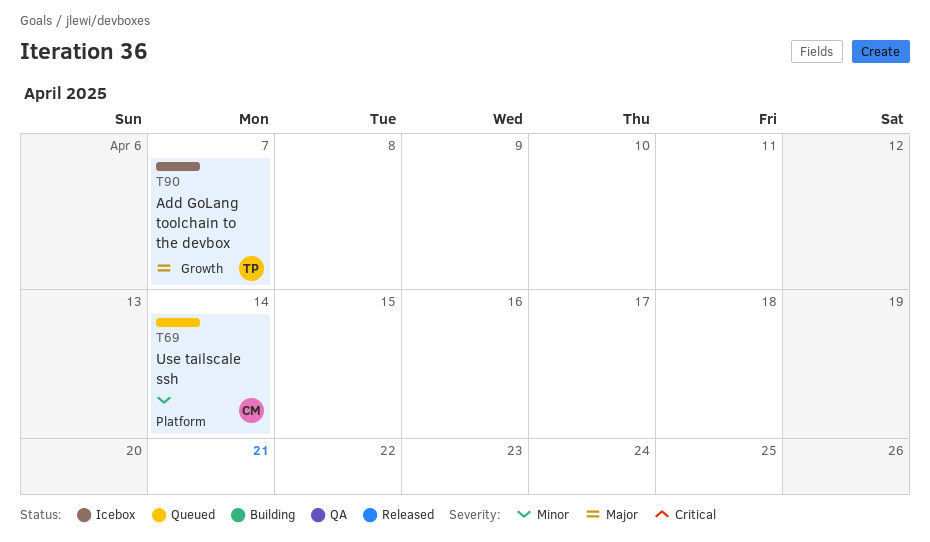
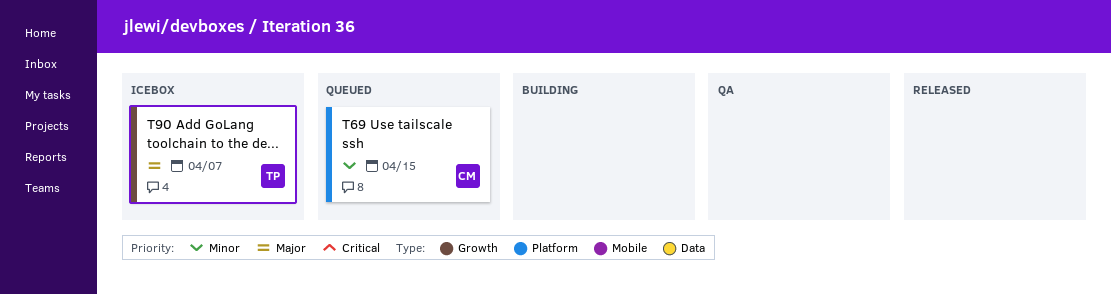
T69, due: Apr 14 -> Apr 15

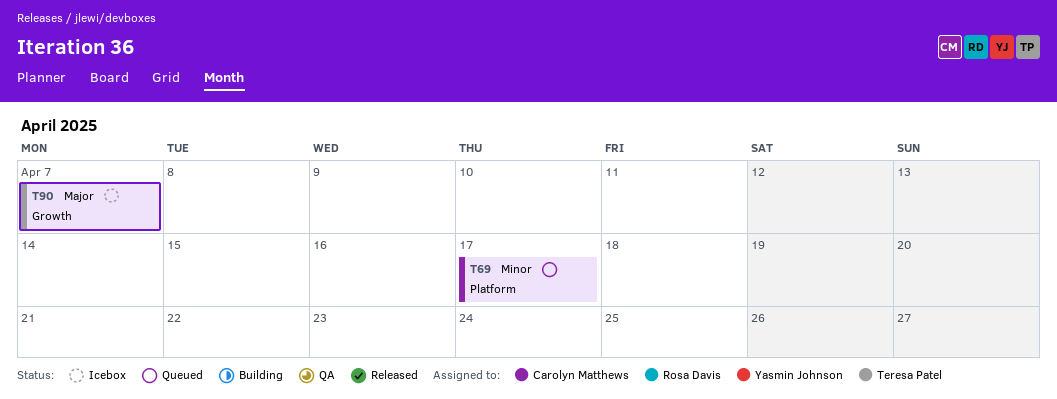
T69, due: Apr 15 -> Apr 17

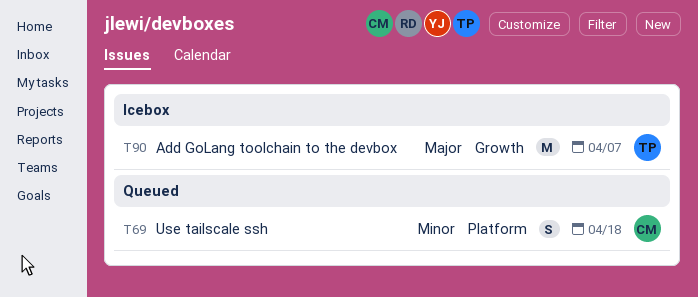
T69, due: Apr 17 -> Apr 18

